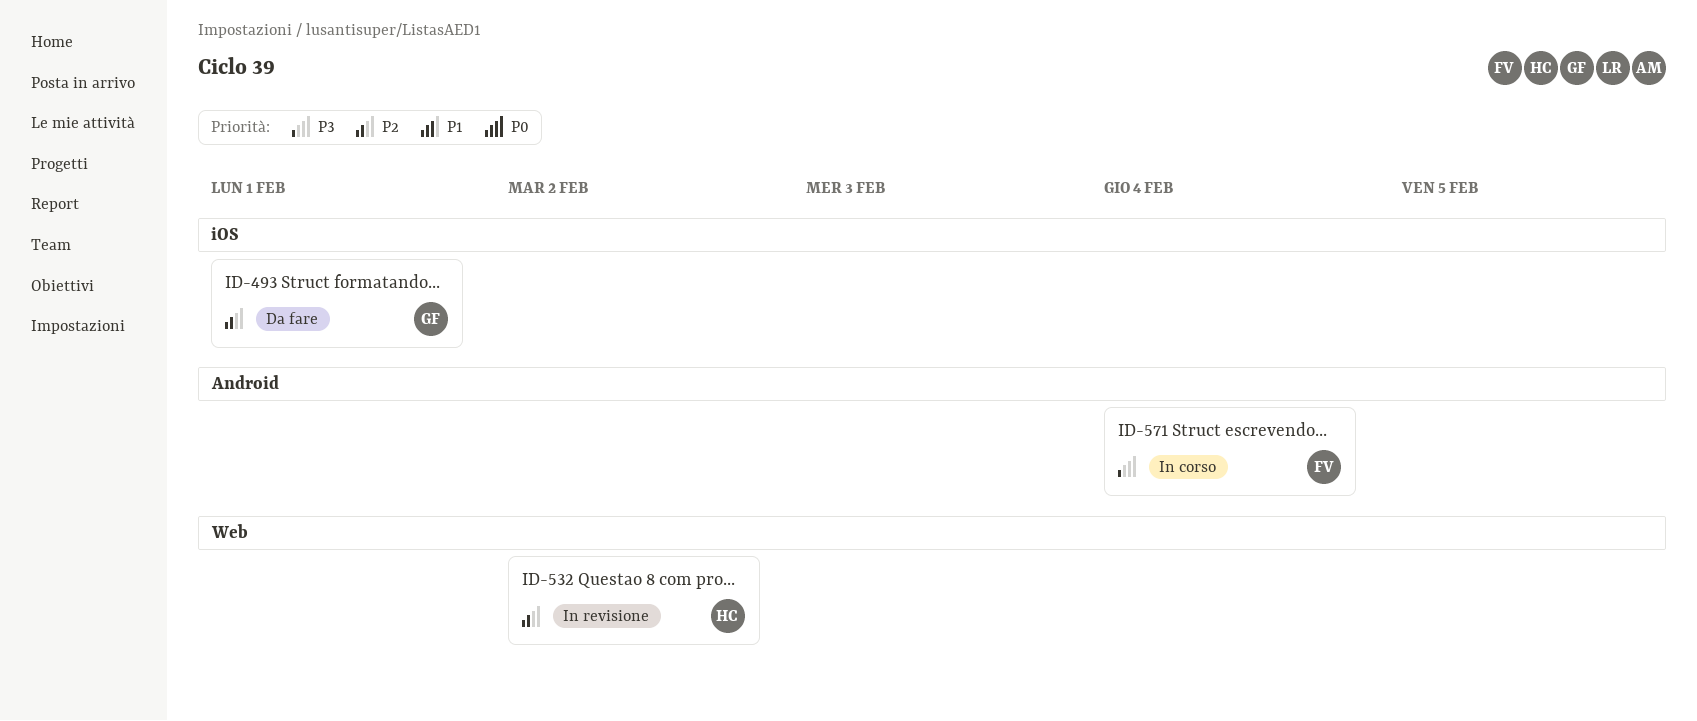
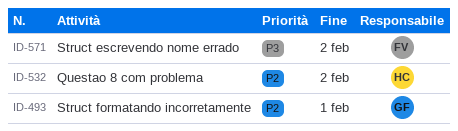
ID-571, due: Feb 4 -> Feb 2

